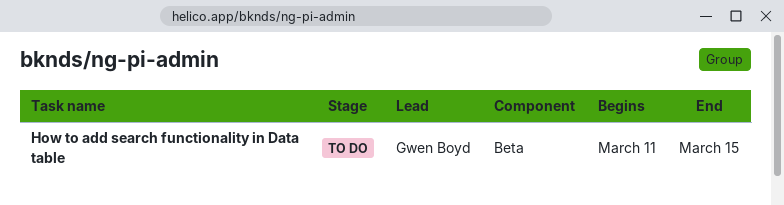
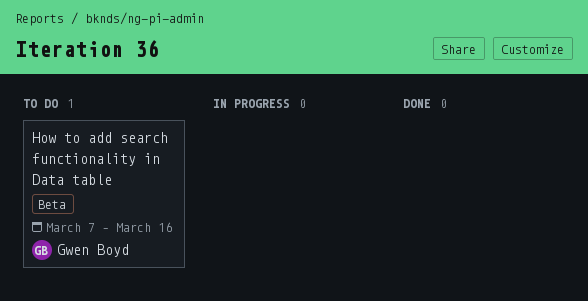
How to add search functionality in Data table, start: Mar 11 -> Mar 7
How to add search functionality in Data table, due: Mar 15 -> Mar 16

